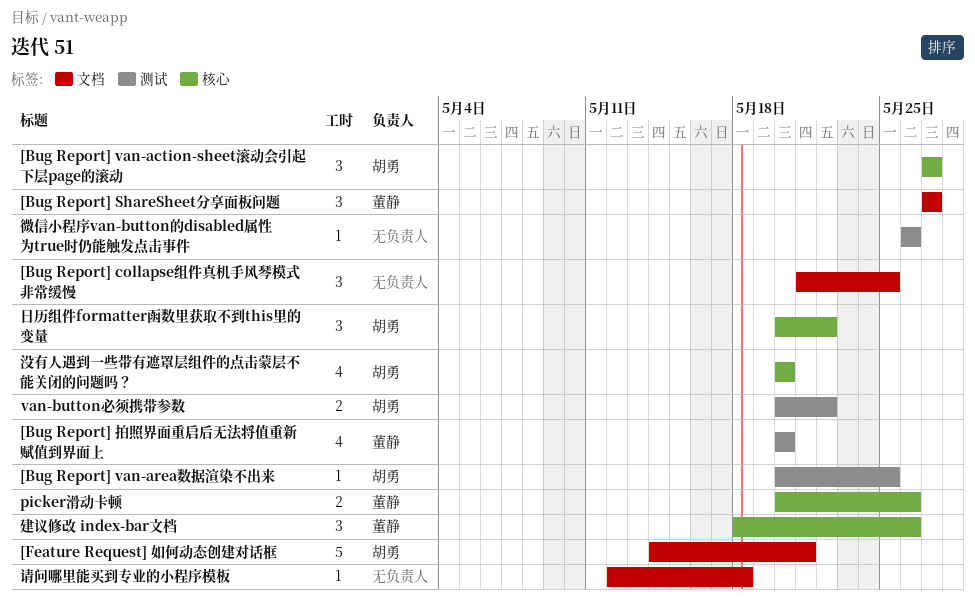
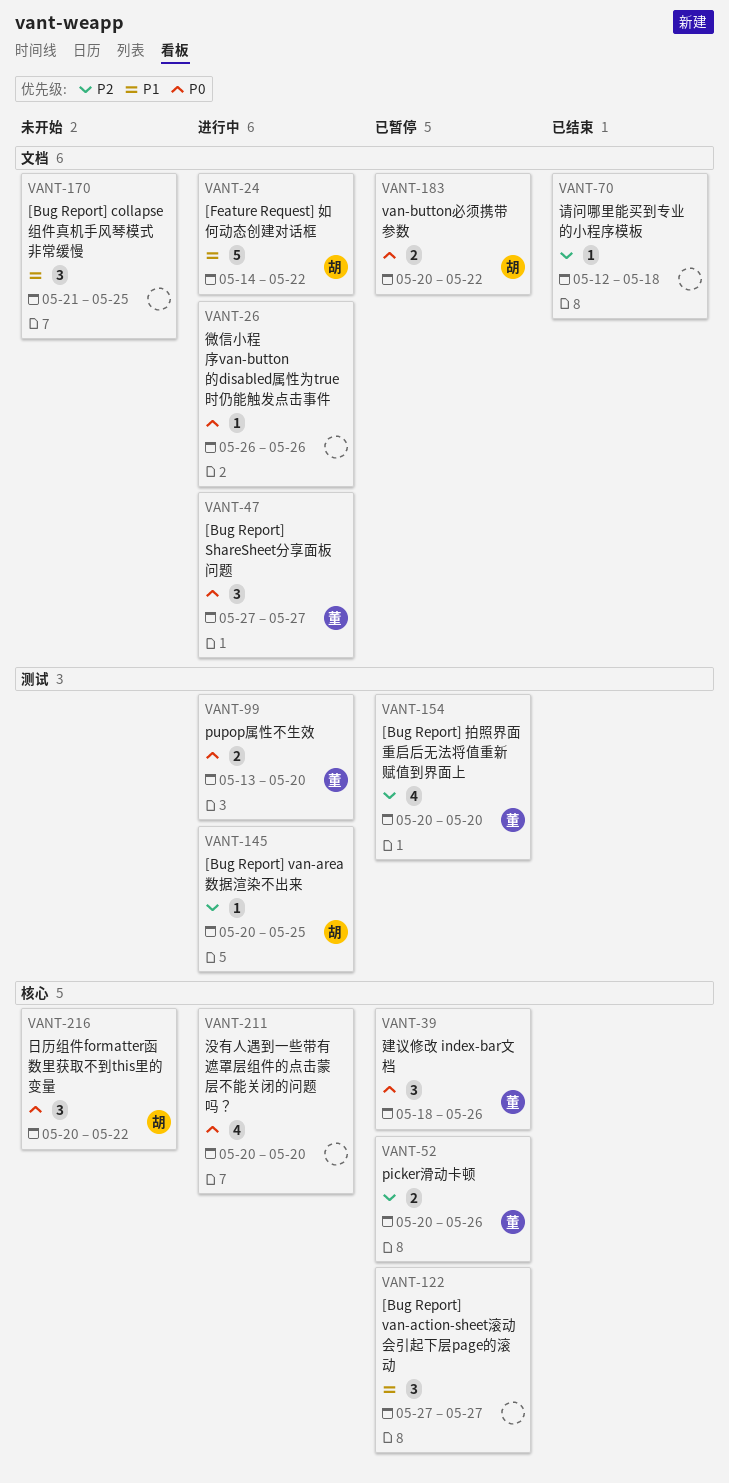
[Bug Report] van-action-sheet滚动会引起下层page的滚动, owner: 胡勇 -> none
[Feature Request] 如何动态创建对话框, due: May 21 -> May 22
pupop属性不生效: none -> present
van-button必须携带参数, label: 测试 -> 文档
微信小程序van-button的disabled属性为true时仍能触发点击事件, label: 测试 -> 文档
没有人遇到一些带有遮罩层组件的点击蒙层不能关闭的问题吗？, owner: 胡勇 -> none

